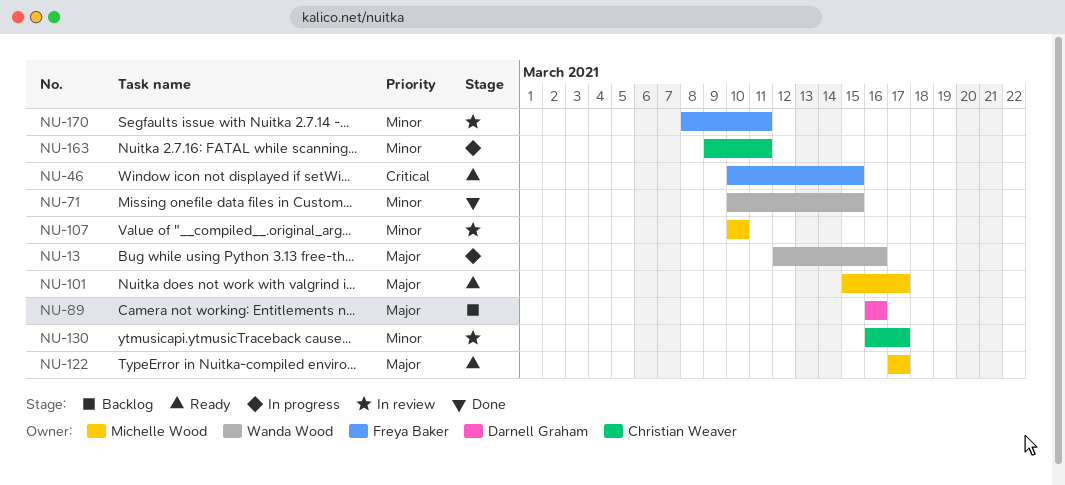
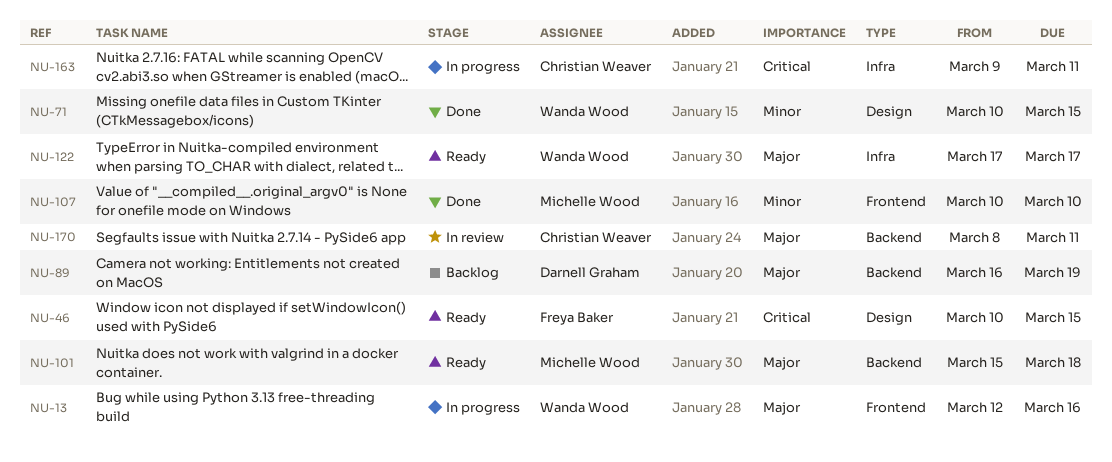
NU-89, due: Mar 16 -> Mar 19
NU-101, due: Mar 17 -> Mar 18
NU-107, status: In review -> Done
NU-122, owner: Michelle Wood -> Wanda Wood
NU-130: present -> none
NU-163, priority: Minor -> Critical
NU-170, owner: Freya Baker -> Christian Weaver
NU-170, priority: Minor -> Major

